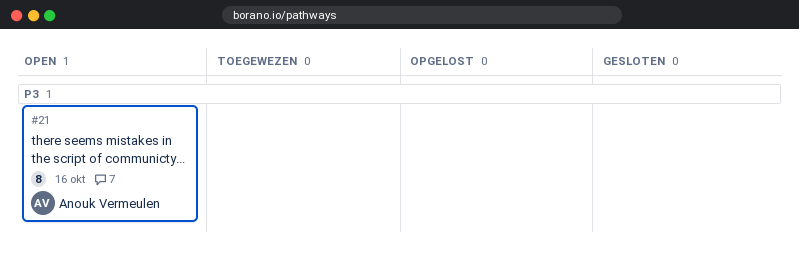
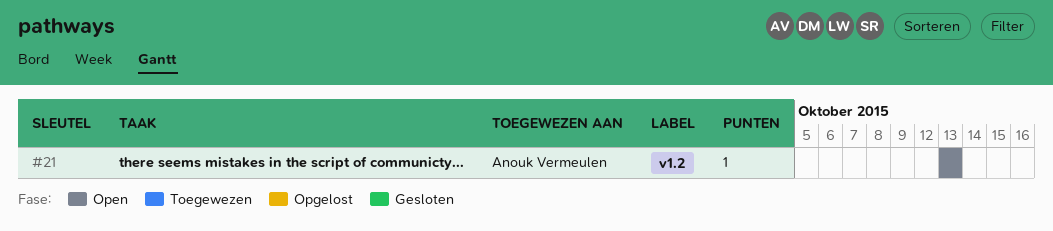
#21, estimate: 8 -> 1
#21, due: Oct 16 -> Oct 13

